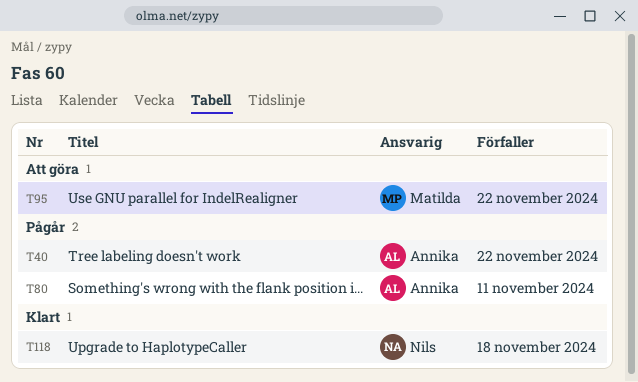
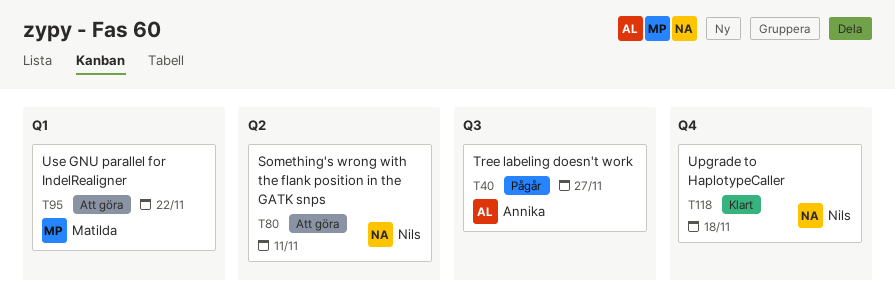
T40, due: Nov 22 -> Nov 27
T80, status: Pågår -> Att göra
T80, owner: Annika -> Nils

